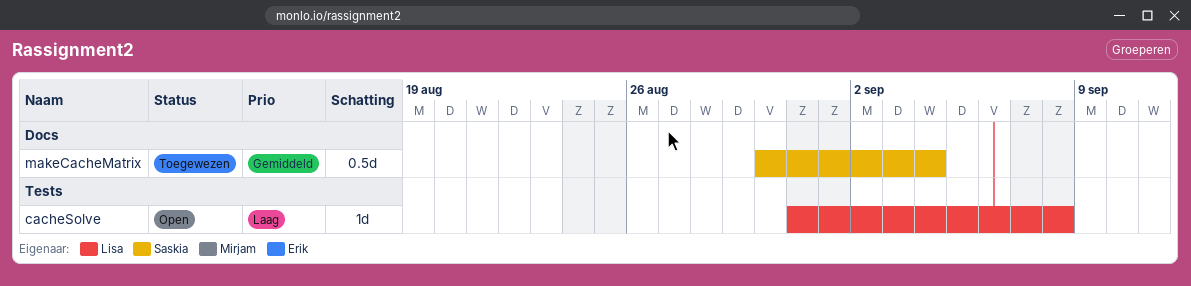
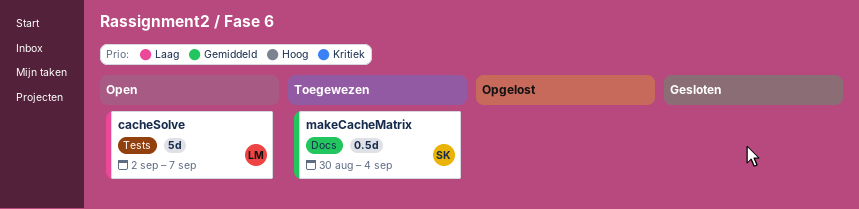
cacheSolve, estimate: 1d -> 5d
cacheSolve, start: Aug 31 -> Sep 2
cacheSolve, due: Sep 8 -> Sep 7

